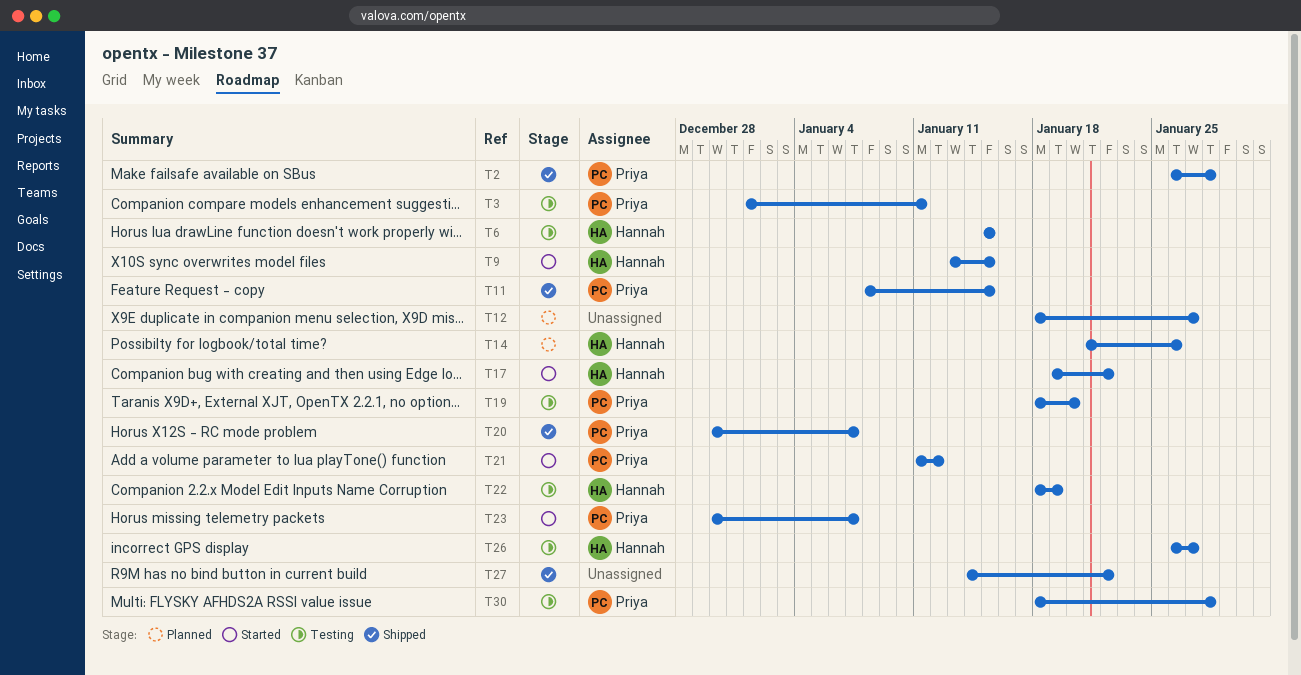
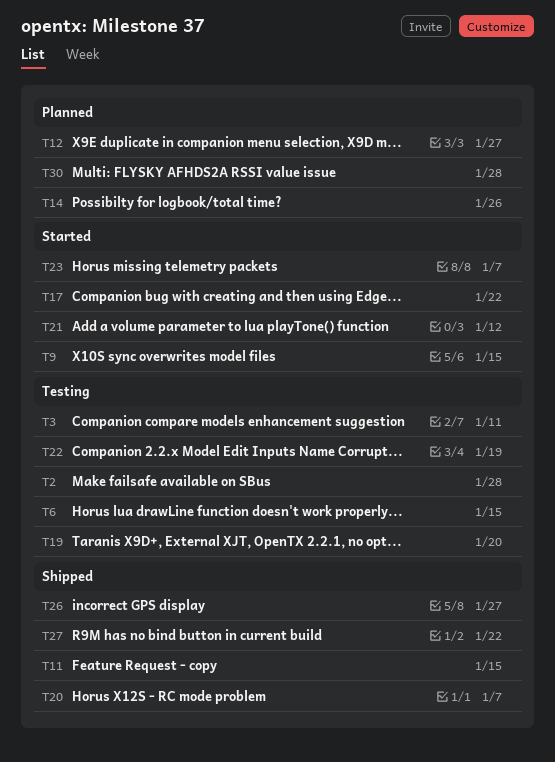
T2, status: Shipped -> Testing
T26, status: Testing -> Shipped
T30, status: Testing -> Planned

